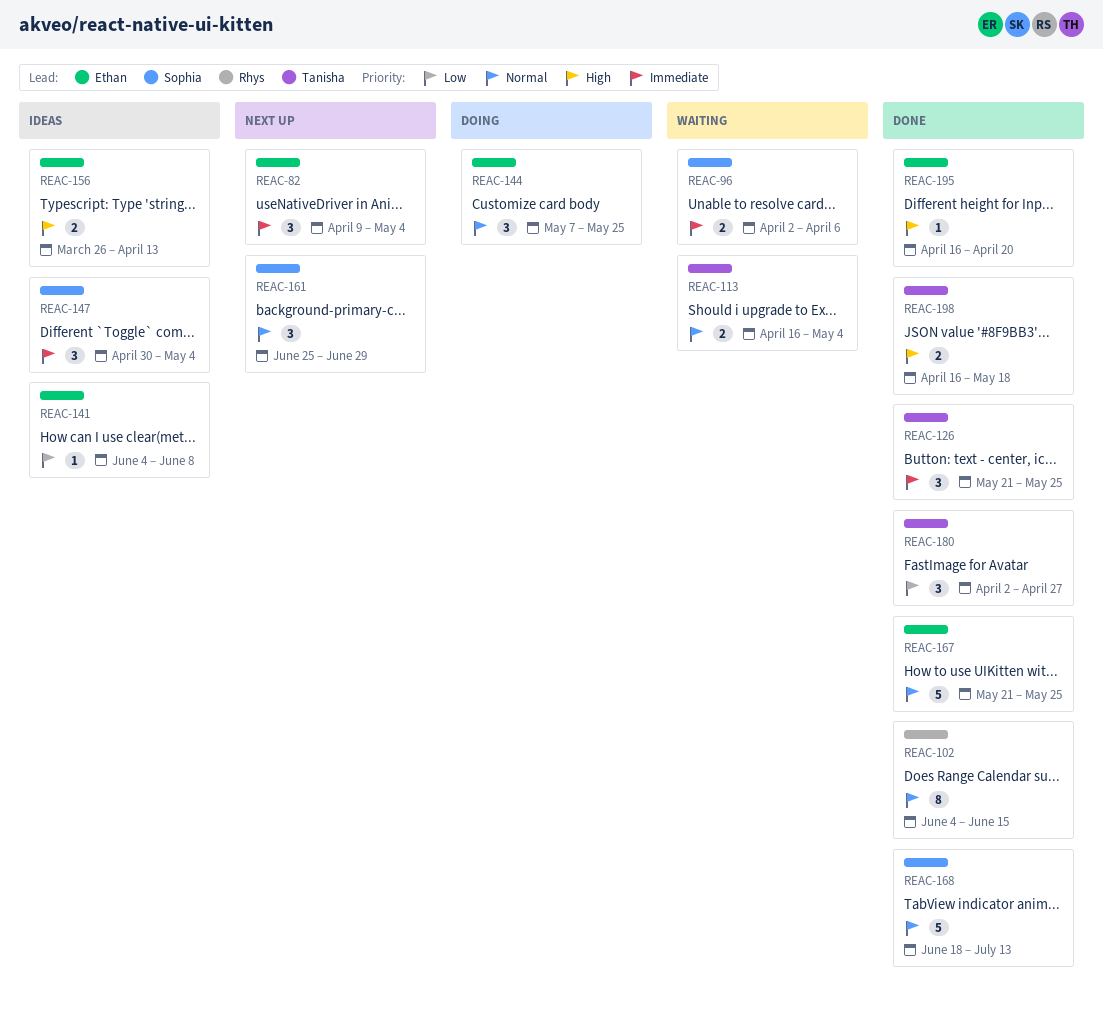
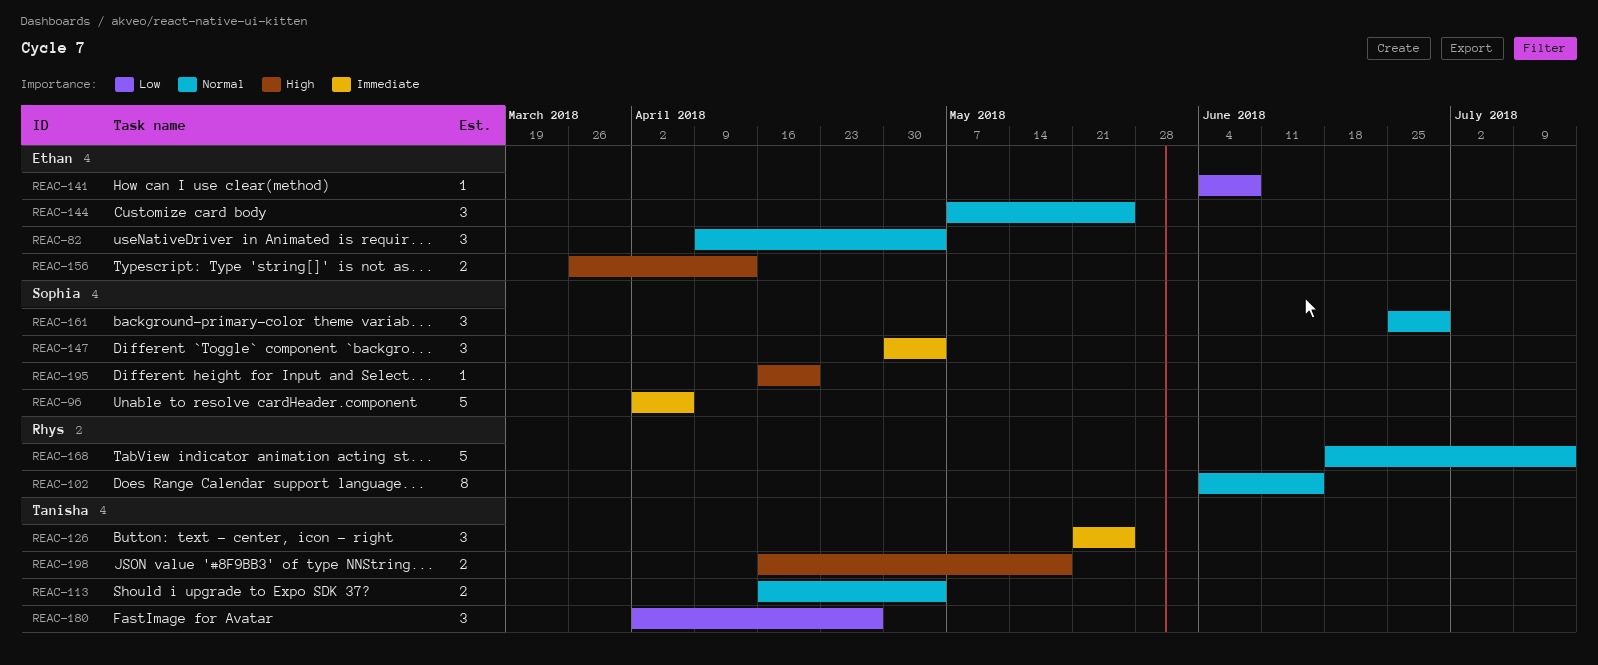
REAC-82, priority: Immediate -> Normal
REAC-96, estimate: 2 -> 5
REAC-167: present -> none
REAC-168, owner: Sophia -> Rhys
REAC-195, owner: Ethan -> Sophia

